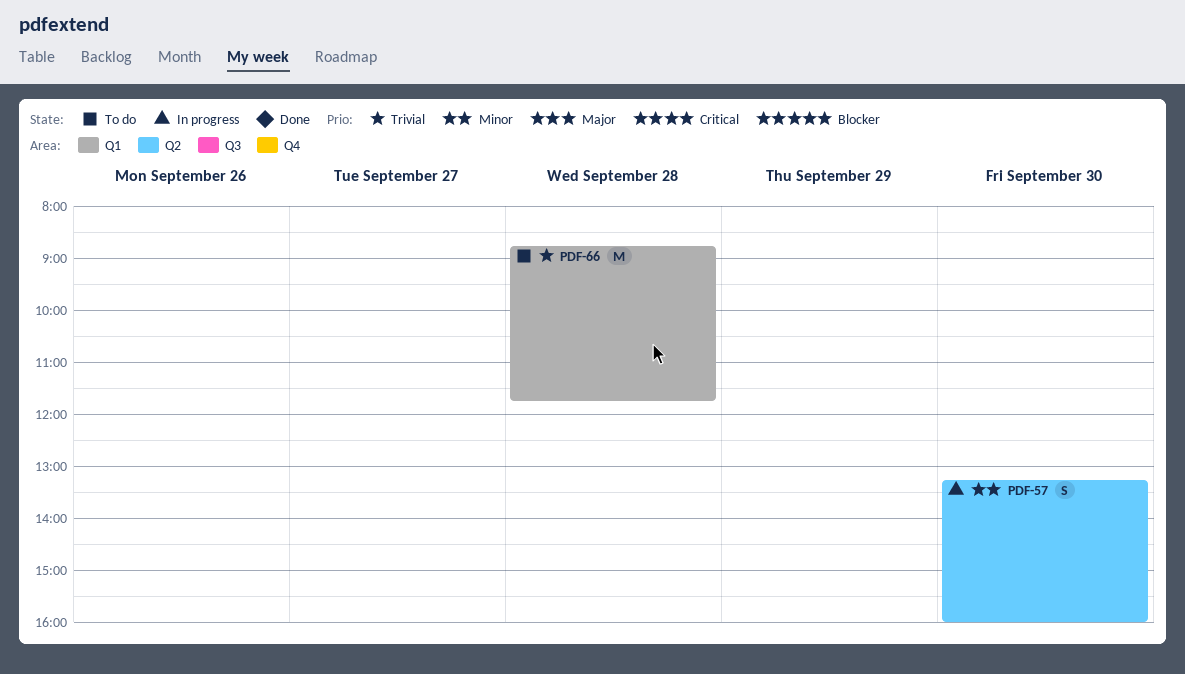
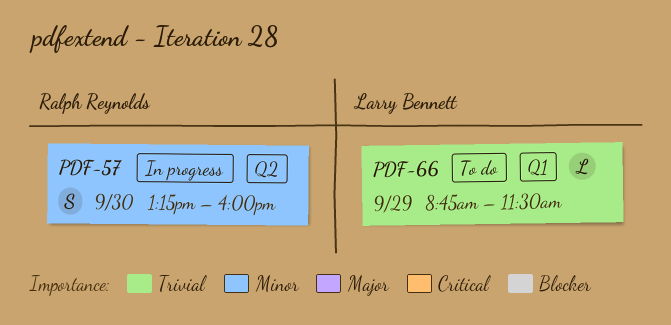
PDF-66, estimate: M -> L
PDF-66, day: Sep 28 -> Sep 29
PDF-66, ends: 11:45 -> 11:30

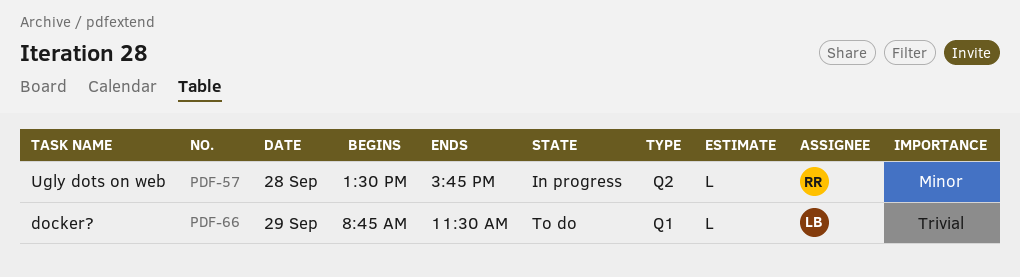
PDF-57, estimate: S -> L
PDF-57, day: Sep 30 -> Sep 28
PDF-57, begins: 13:15 -> 13:30
PDF-57, ends: 16:00 -> 15:45

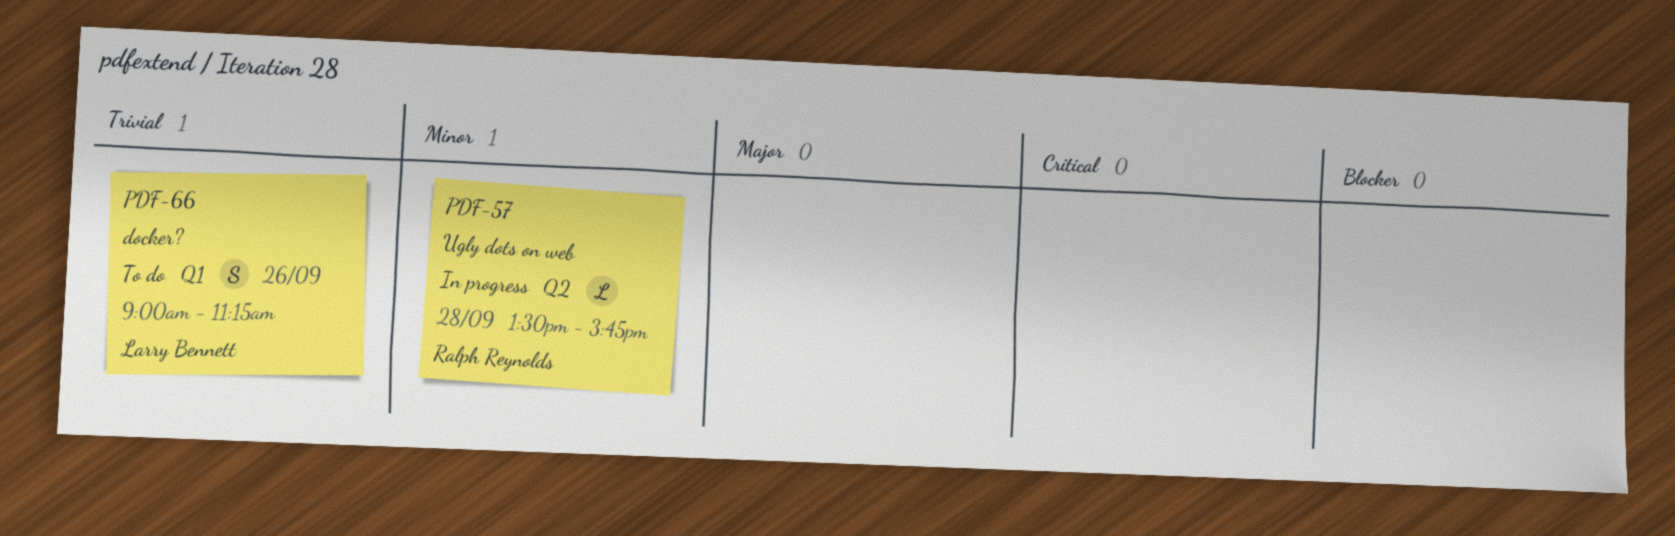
PDF-66, estimate: L -> S
PDF-66, day: Sep 29 -> Sep 26
PDF-66, begins: 08:45 -> 09:00
PDF-66, ends: 11:30 -> 11:15

